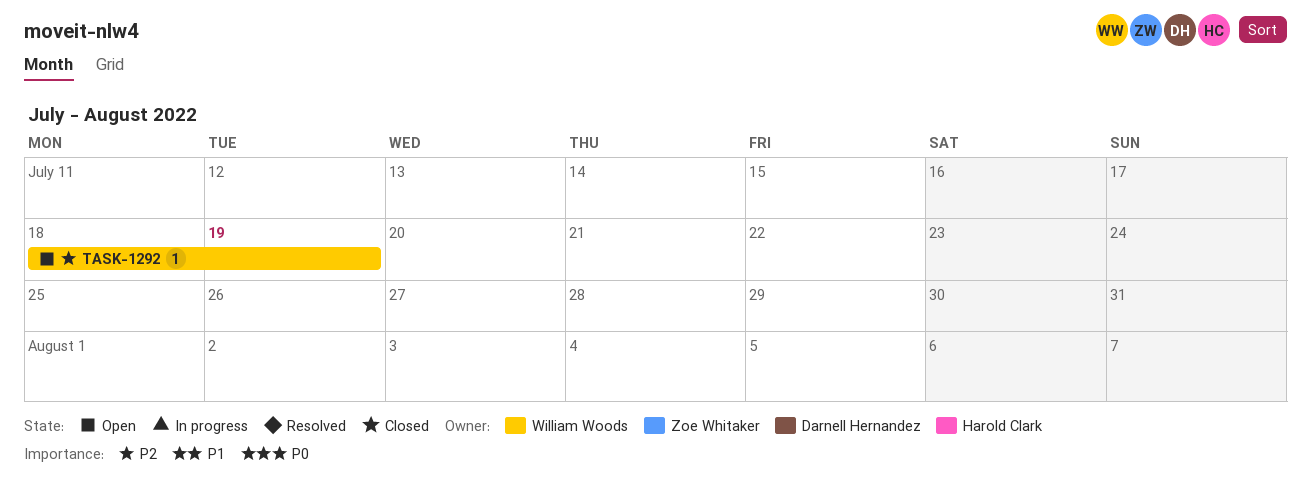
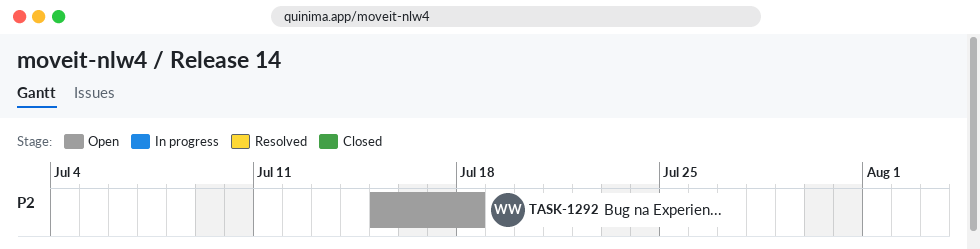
TASK-1292, start: Jul 18 -> Jul 15
TASK-1292, due: Jul 19 -> Jul 18

